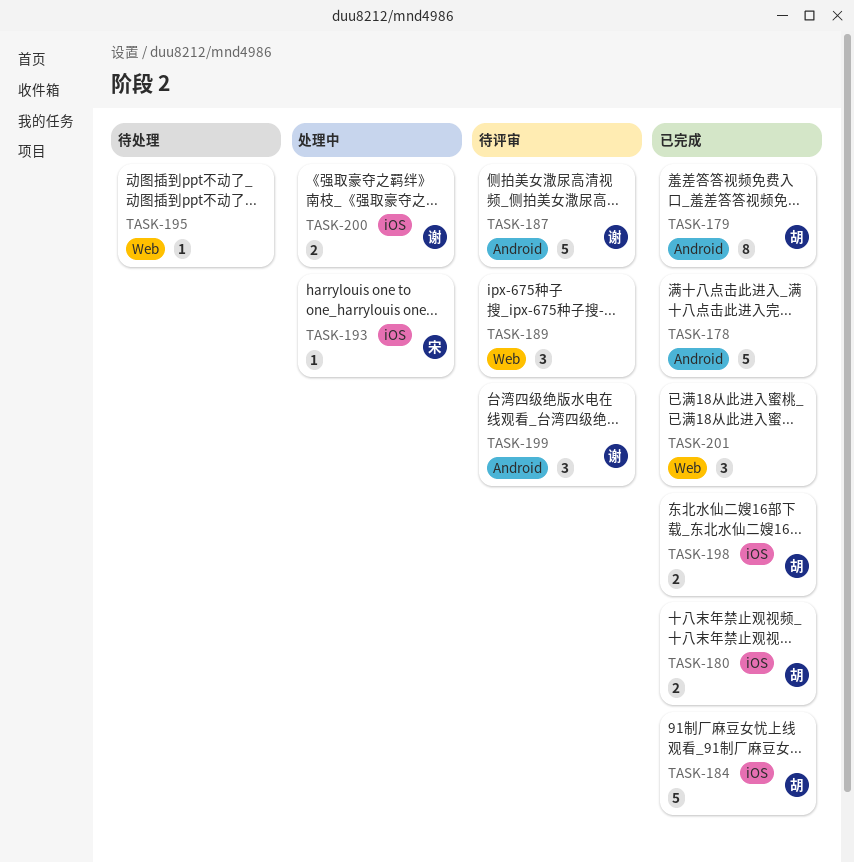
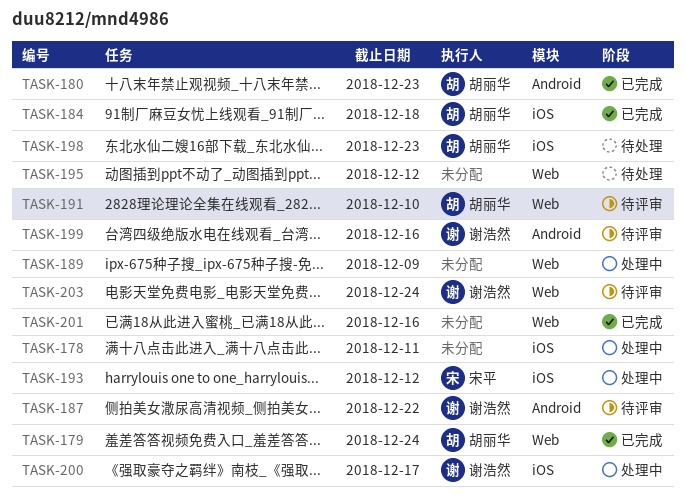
TASK-178, status: 已完成 -> 处理中
TASK-178, label: Android -> iOS
TASK-179, label: Android -> Web
TASK-180, label: iOS -> Android
TASK-189, status: 待评审 -> 处理中
TASK-191: none -> present
TASK-198, status: 已完成 -> 待处理
TASK-203: none -> present

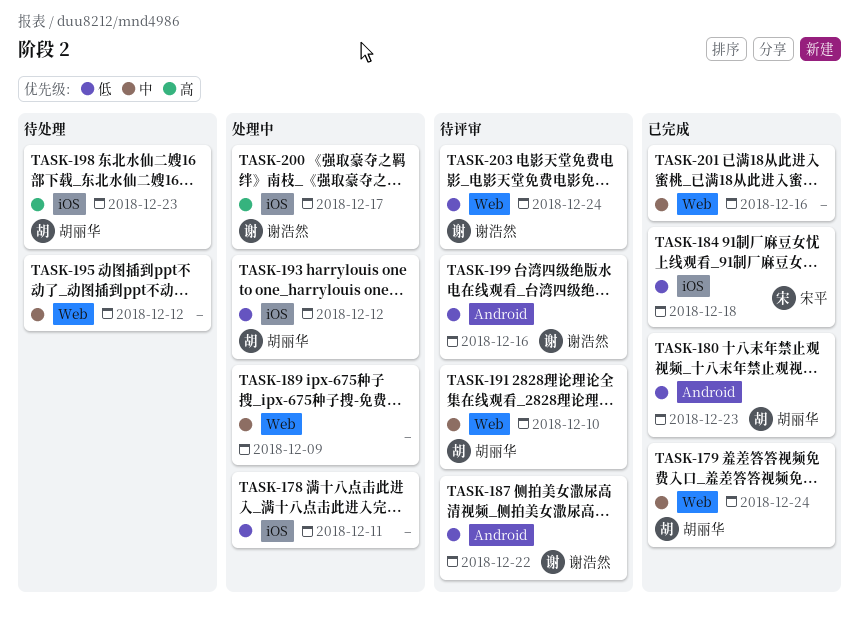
TASK-184, owner: 胡丽华 -> 宋平
TASK-193, owner: 宋平 -> 胡丽华

